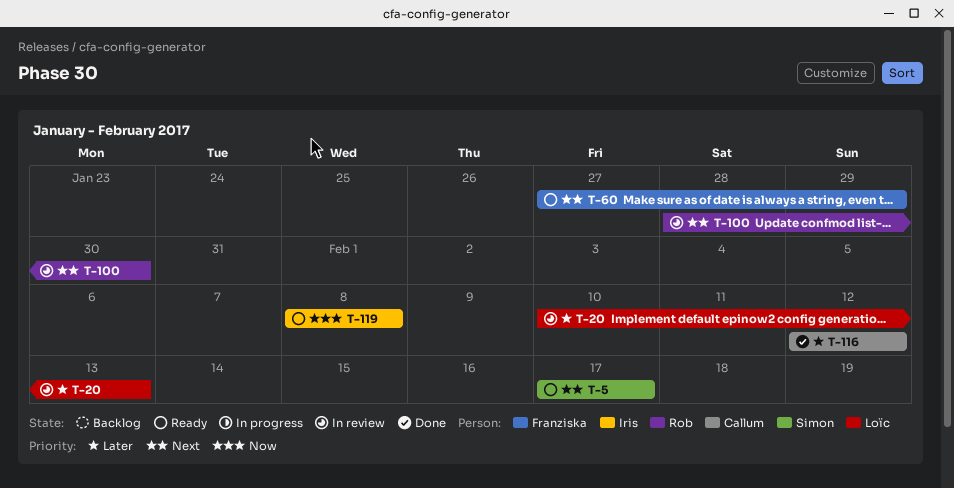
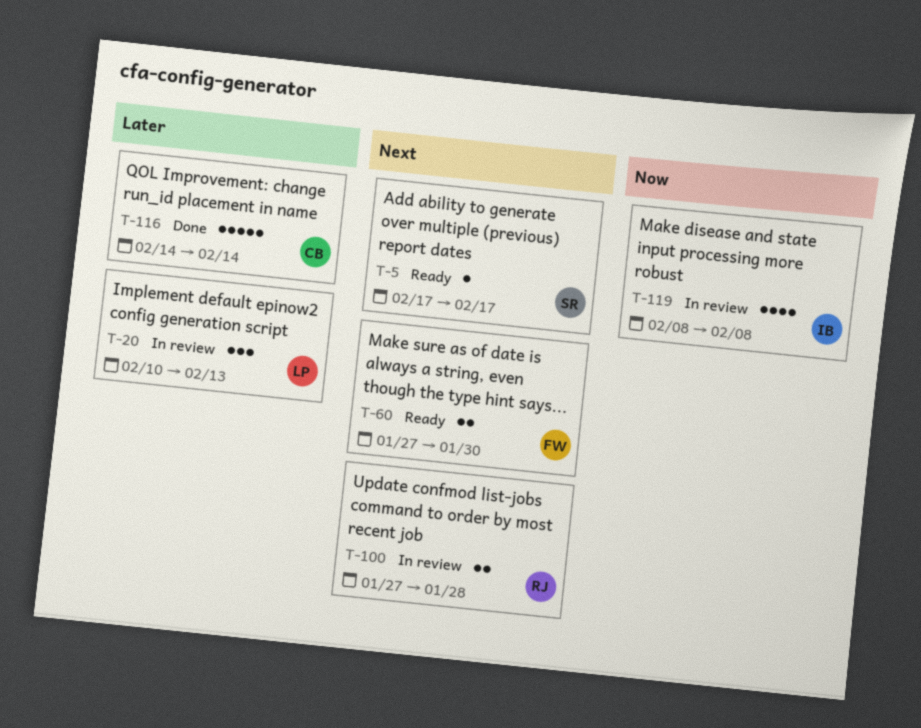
T-60, due: Jan 29 -> Jan 30
T-100, start: Jan 28 -> Jan 27
T-100, due: Jan 30 -> Jan 28
T-116, start: Feb 12 -> Feb 14
T-116, due: Feb 12 -> Feb 14
T-119, status: Ready -> In review

